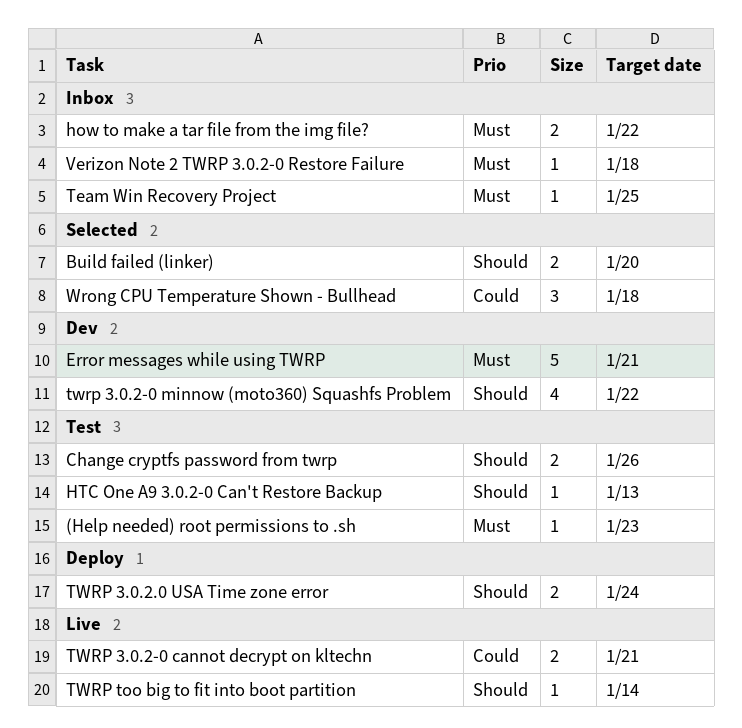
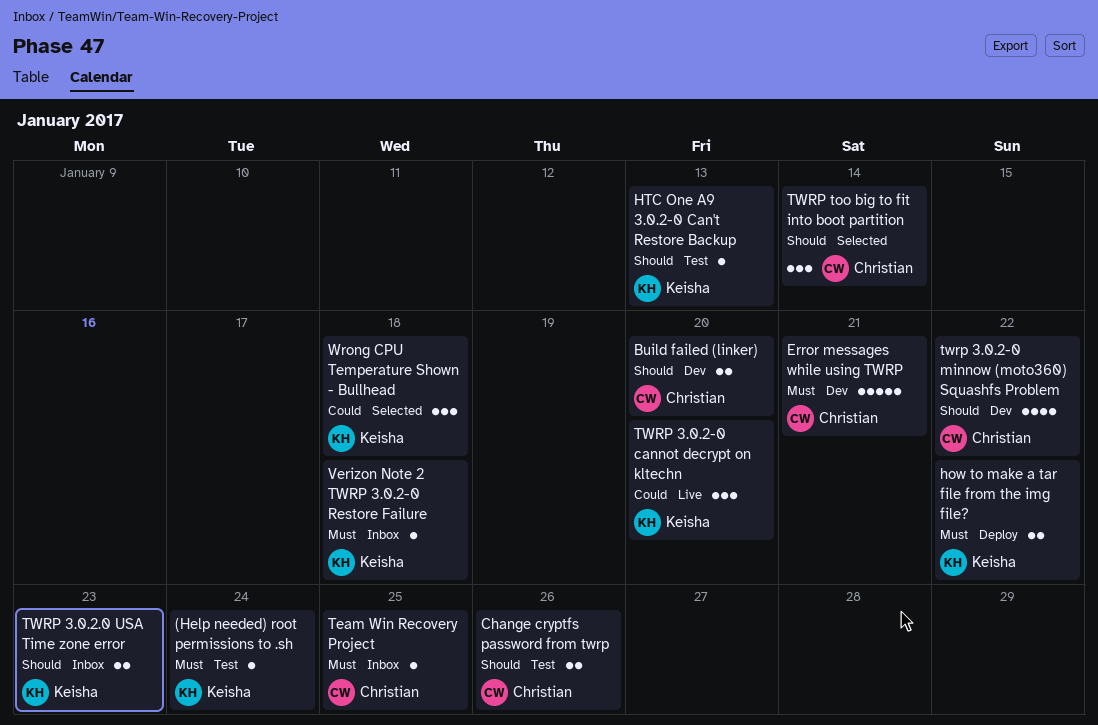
(Help needed) root permissions to .sh, due: Jan 23 -> Jan 24
Build failed (linker), status: Selected -> Dev
how to make a tar file from the img file?, status: Inbox -> Deploy
TWRP 3.0.2-0 cannot decrypt on kltechn, estimate: 2 -> 3
TWRP 3.0.2-0 cannot decrypt on kltechn, due: Jan 21 -> Jan 20
TWRP 3.0.2.0 USA Time zone error, status: Deploy -> Inbox
TWRP 3.0.2.0 USA Time zone error, due: Jan 24 -> Jan 23
TWRP too big to fit into boot partition, status: Live -> Selected
TWRP too big to fit into boot partition, estimate: 1 -> 3

